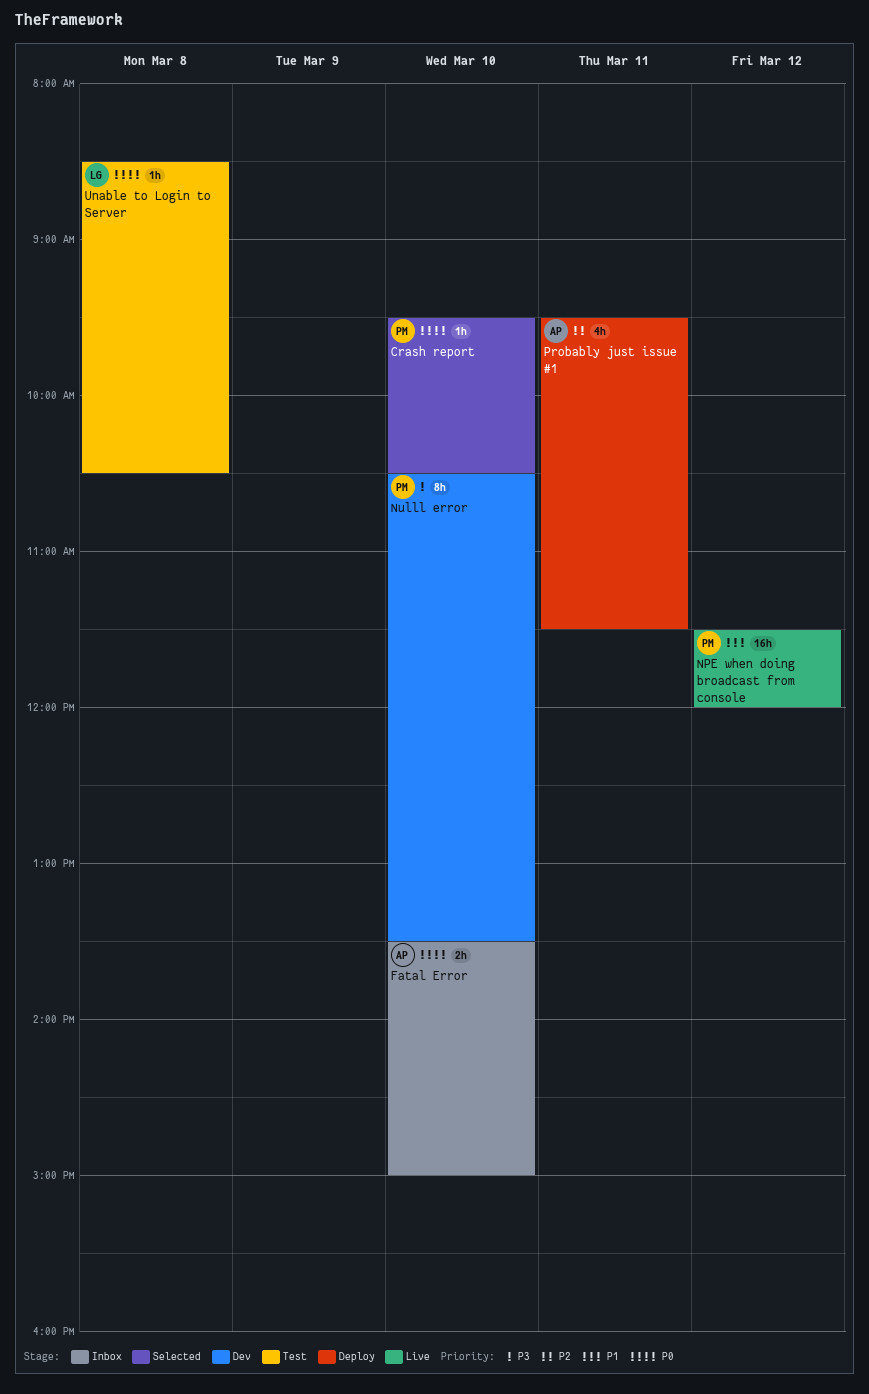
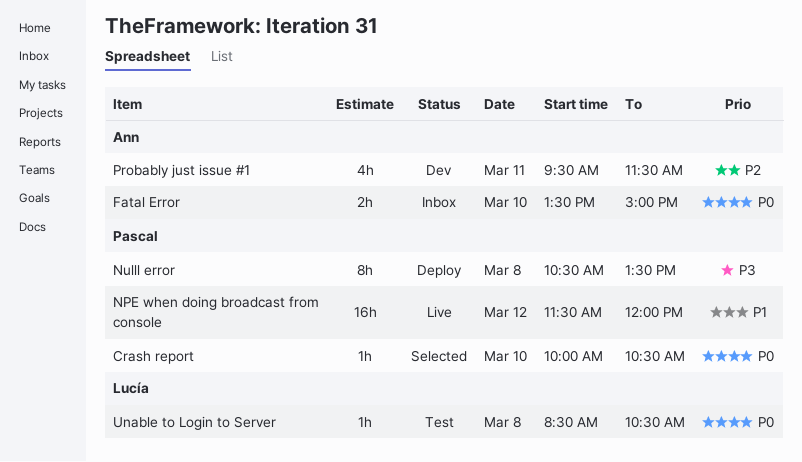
Crash report, begins: 09:30 -> 10:00
Nulll error, status: Dev -> Deploy
Nulll error, day: Mar 10 -> Mar 8
Probably just issue #1, status: Deploy -> Dev

